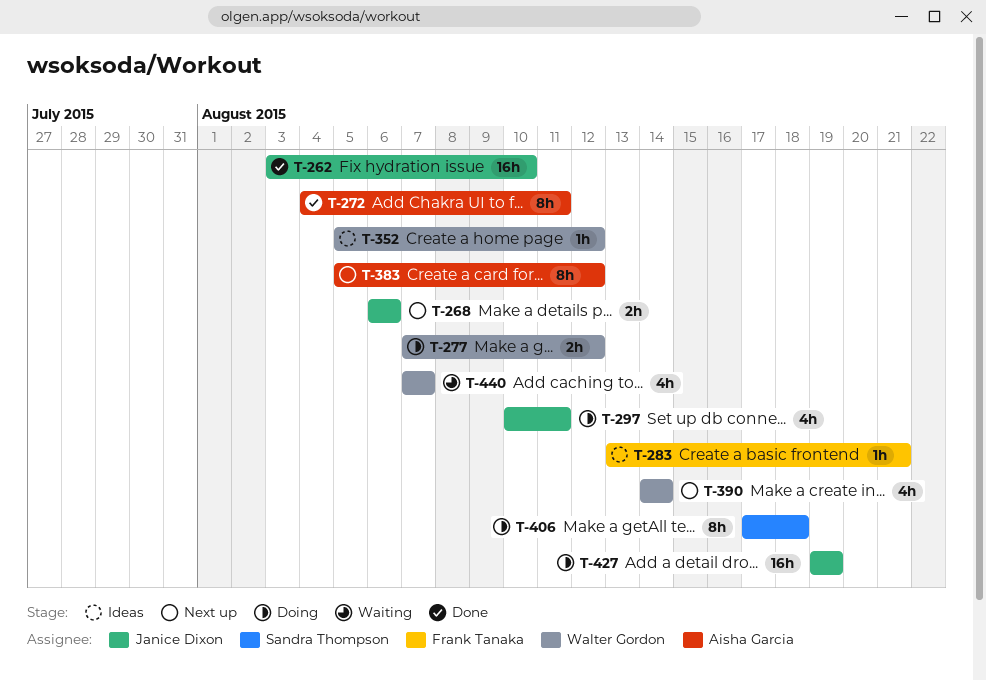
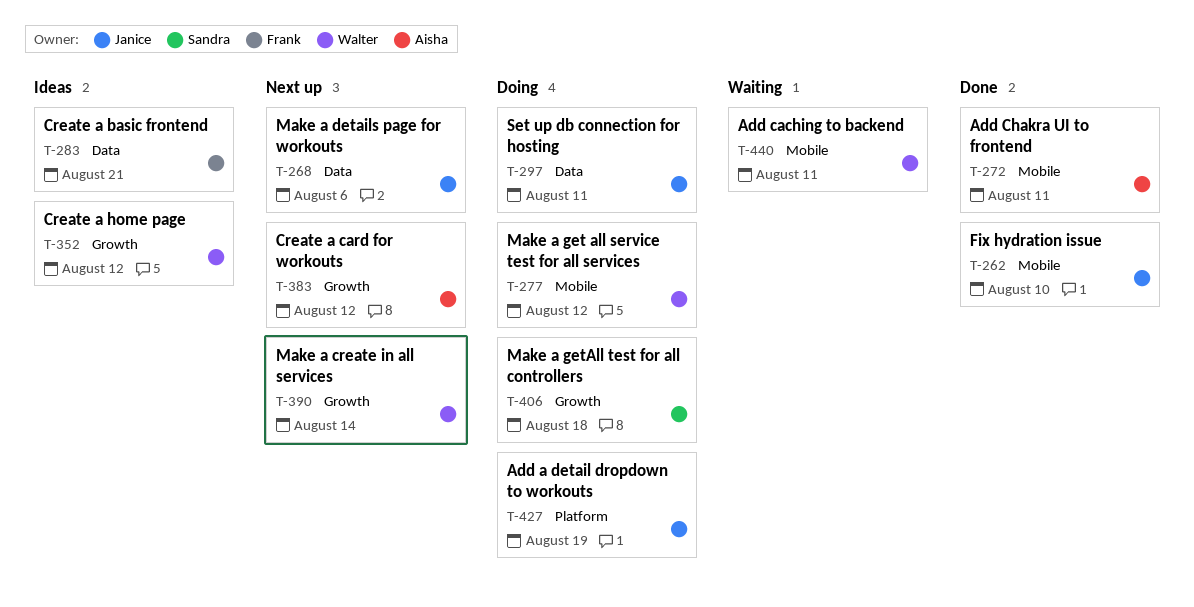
T-440, due: Aug 7 -> Aug 11

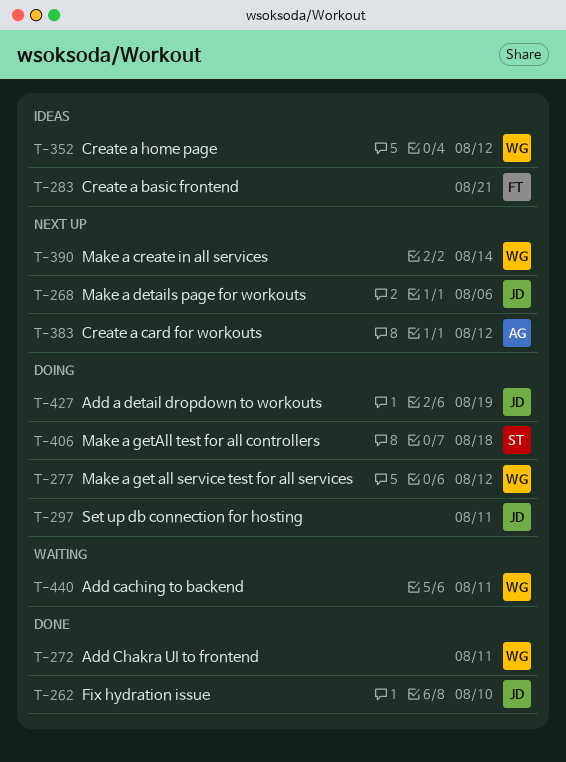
T-272, owner: Aisha -> Walter

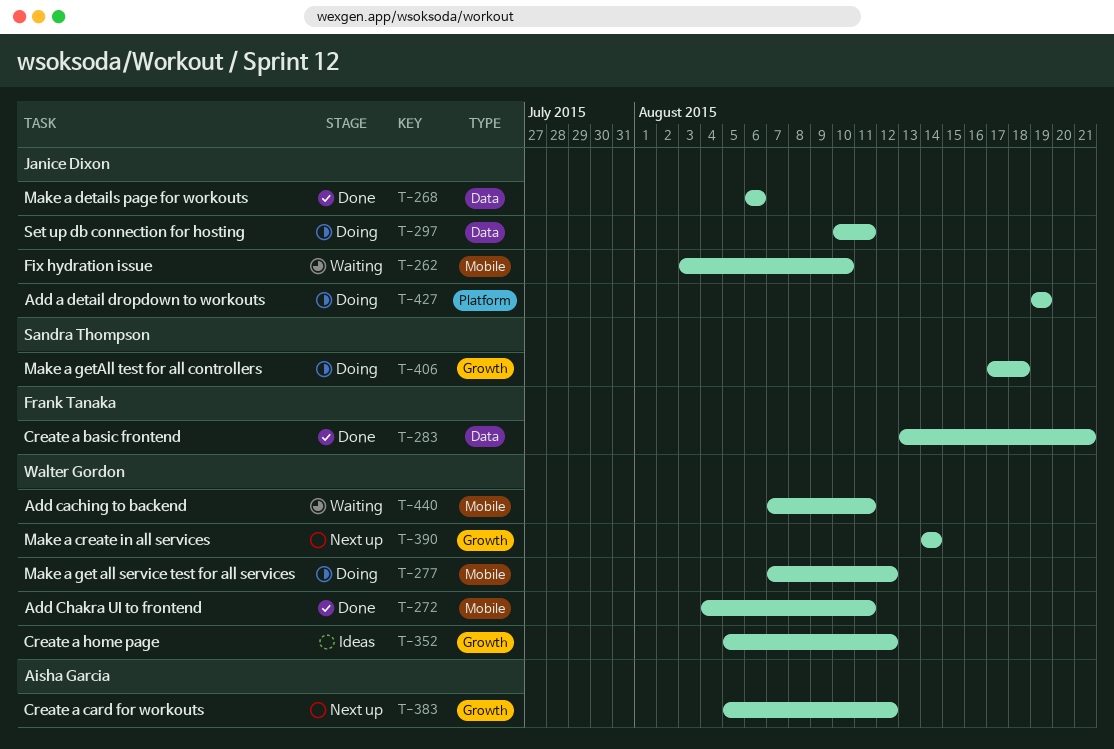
T-262, status: Done -> Waiting
T-268, status: Next up -> Done
T-283, status: Ideas -> Done

